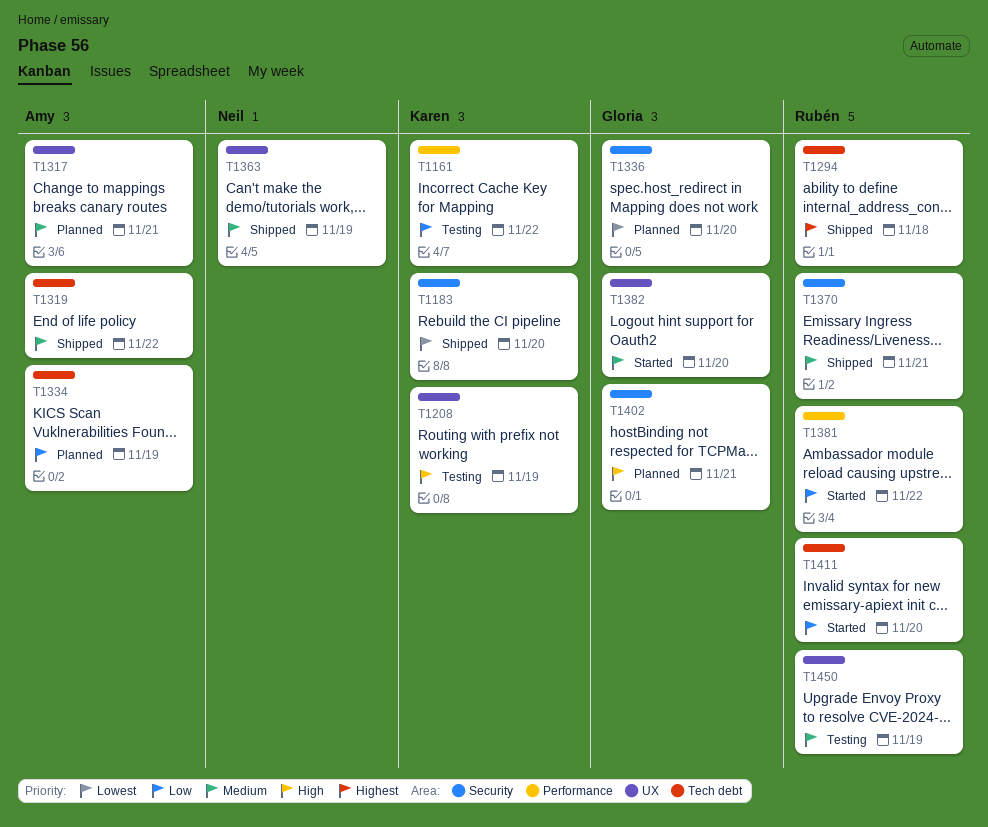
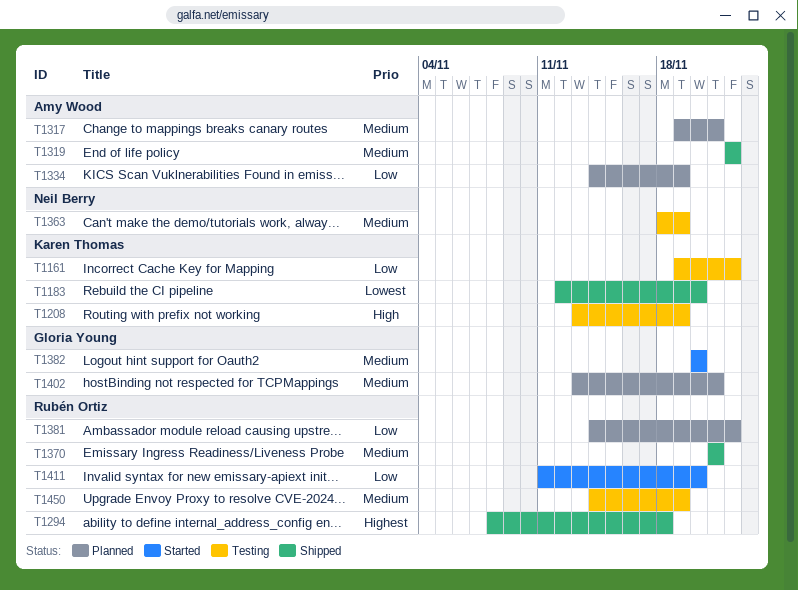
T1336: present -> none
T1363, status: Shipped -> Testing
T1381, status: Started -> Planned
T1402, priority: High -> Medium

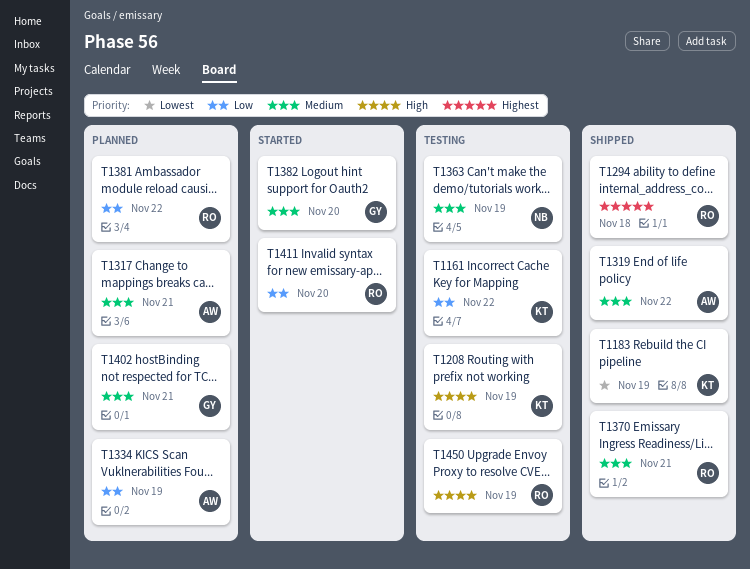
T1183, due: Nov 20 -> Nov 19
T1450, priority: Medium -> High

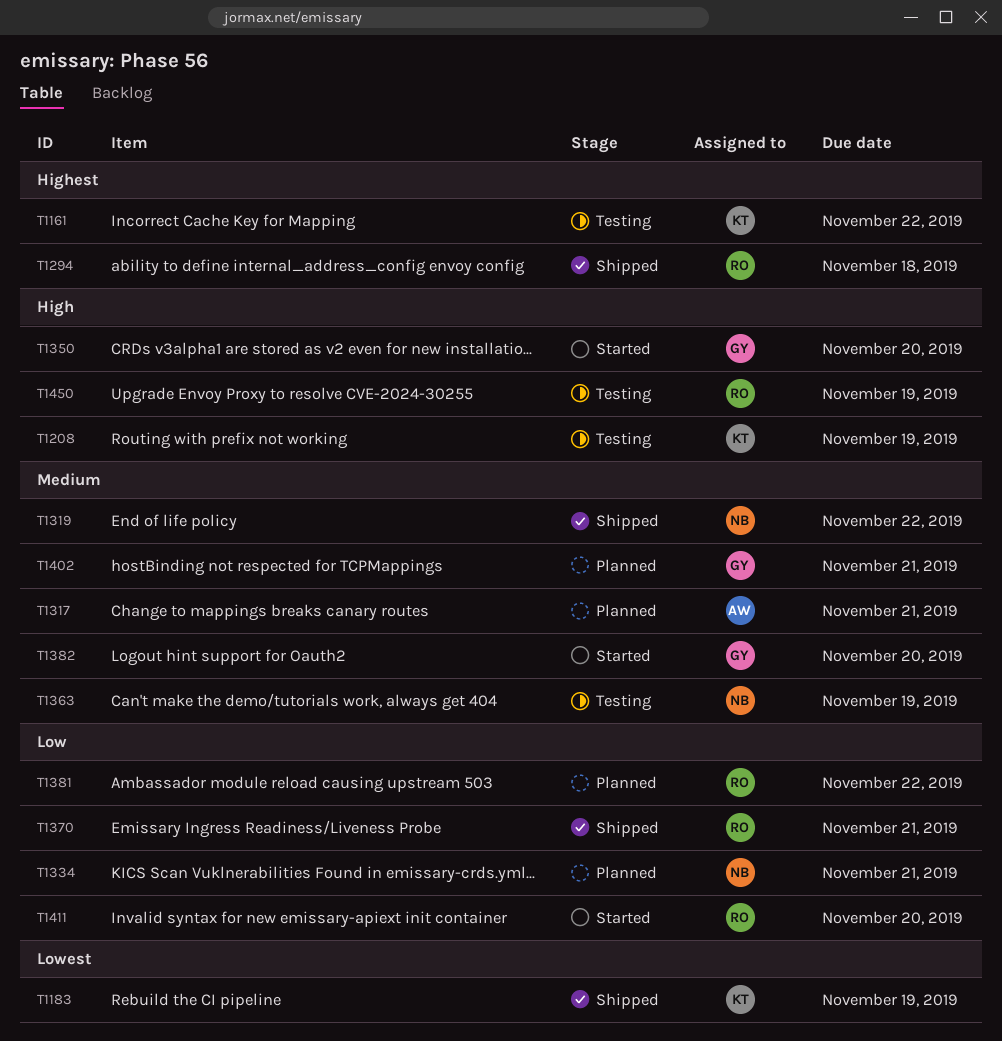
T1161, priority: Low -> Highest
T1319, owner: AW -> NB
T1334, owner: AW -> NB
T1334, due: Nov 19 -> Nov 21
T1350: none -> present
T1370, priority: Medium -> Low

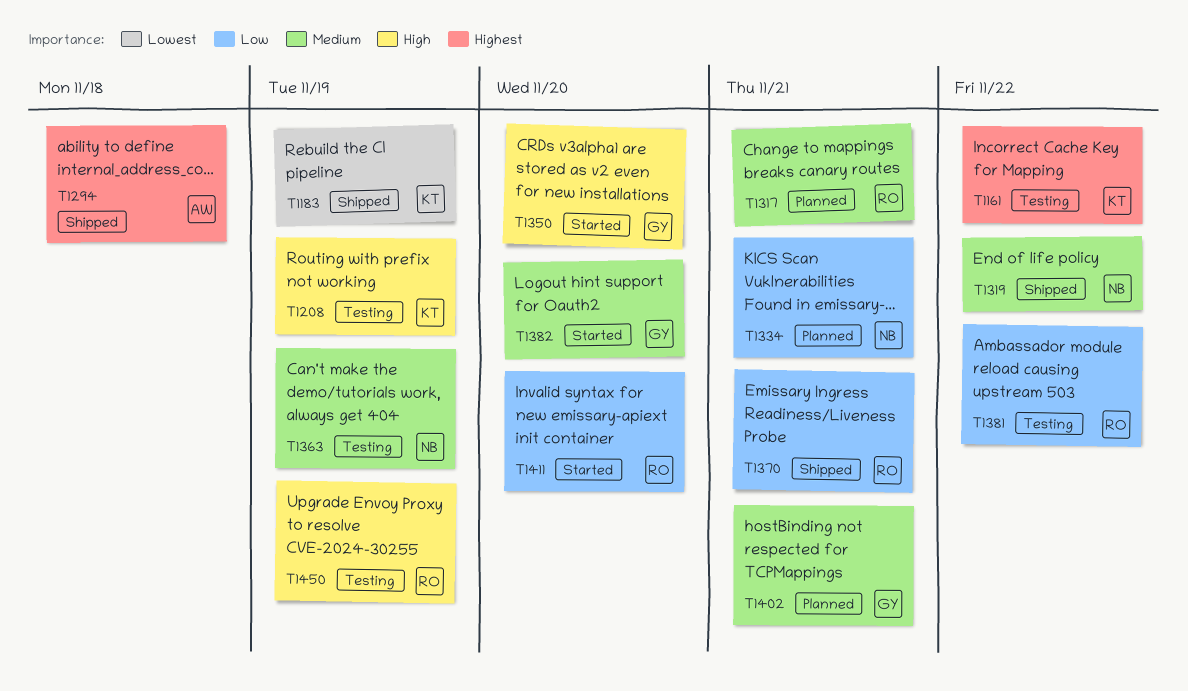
T1294, owner: RO -> AW
T1317, owner: AW -> RO
T1381, status: Planned -> Testing

